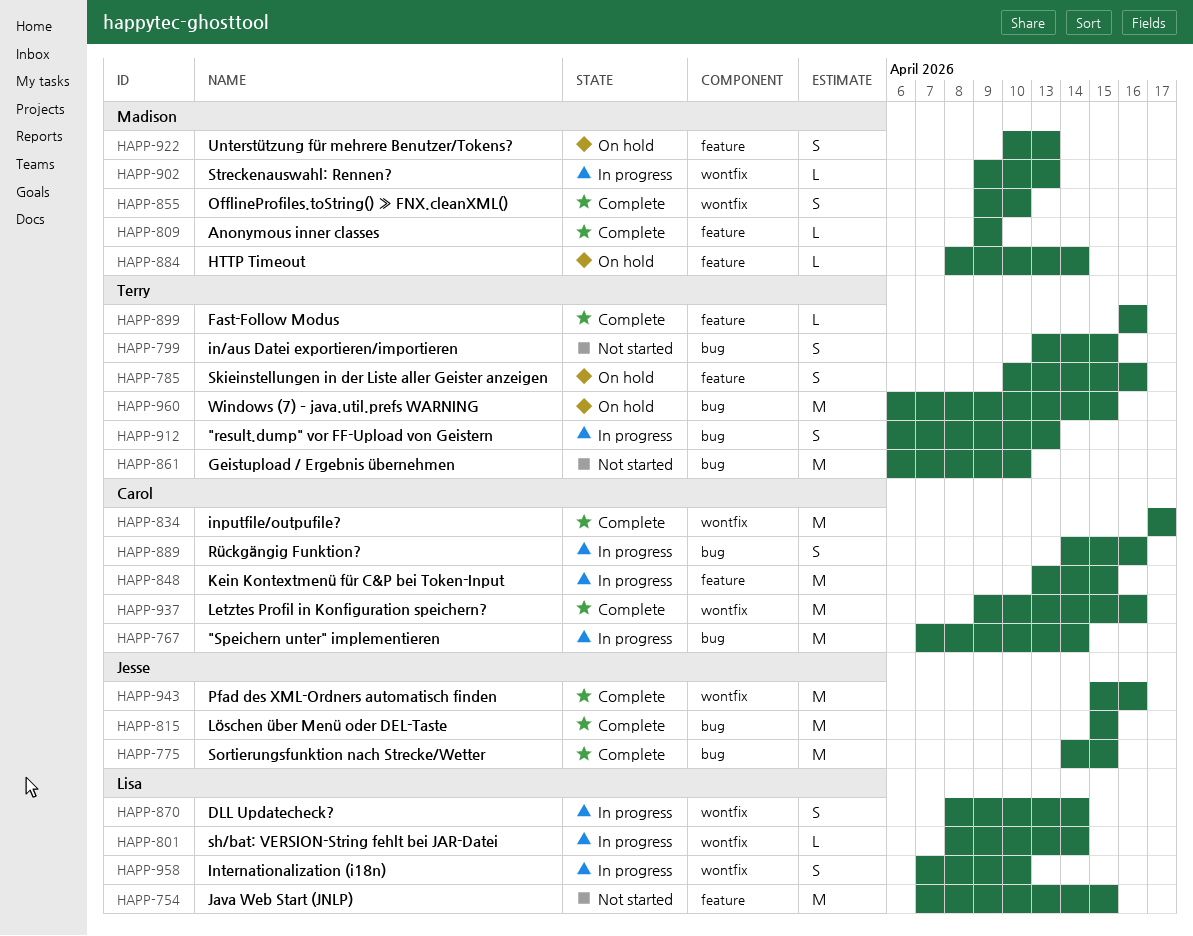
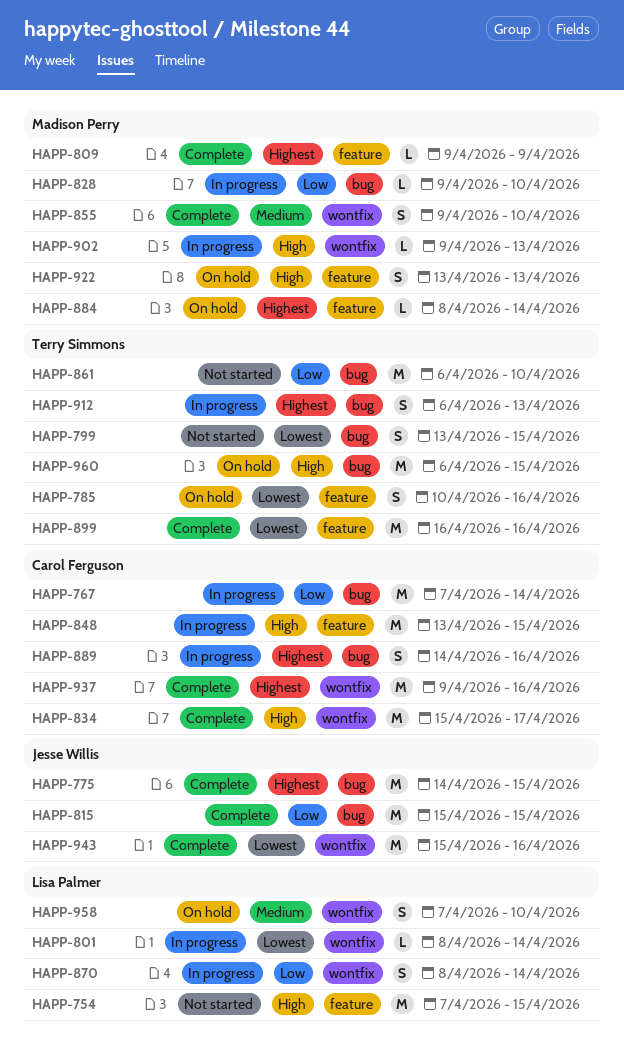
HAPP-828: none -> present
HAPP-834, start: Apr 17 -> Apr 15
HAPP-899, estimate: L -> M
HAPP-922, start: Apr 10 -> Apr 13
HAPP-958, status: In progress -> On hold

